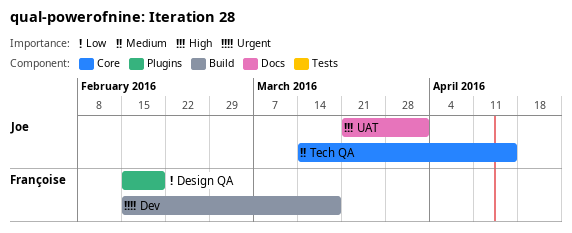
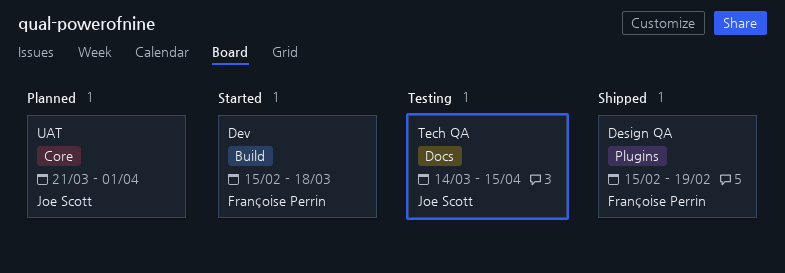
Tech QA, label: Core -> Docs
UAT, label: Docs -> Core

